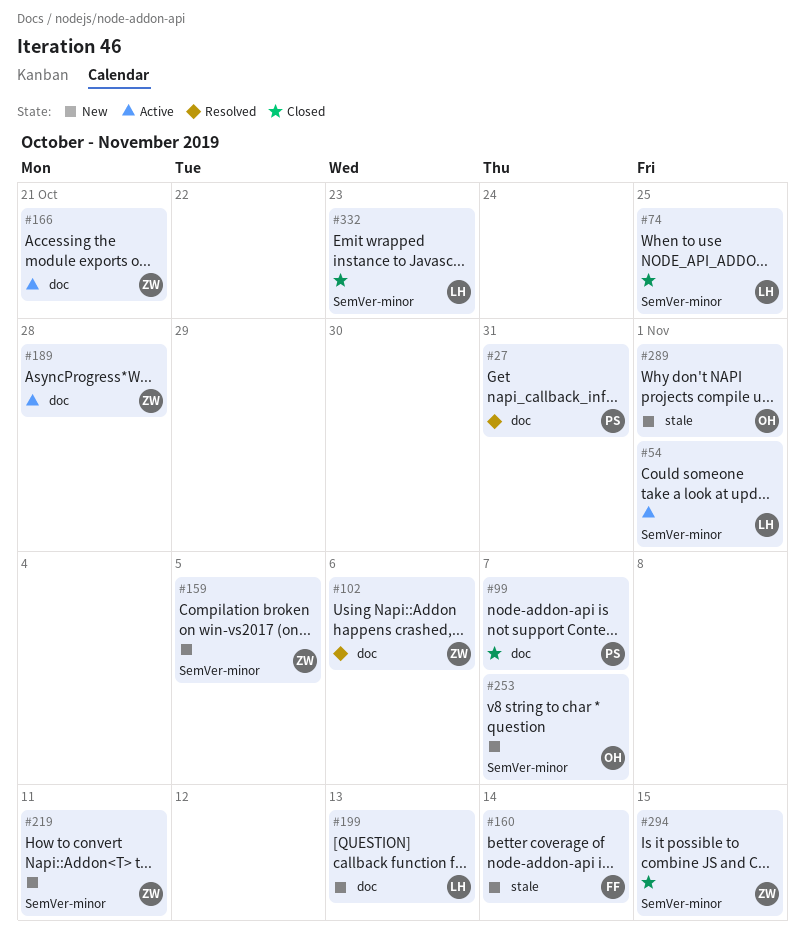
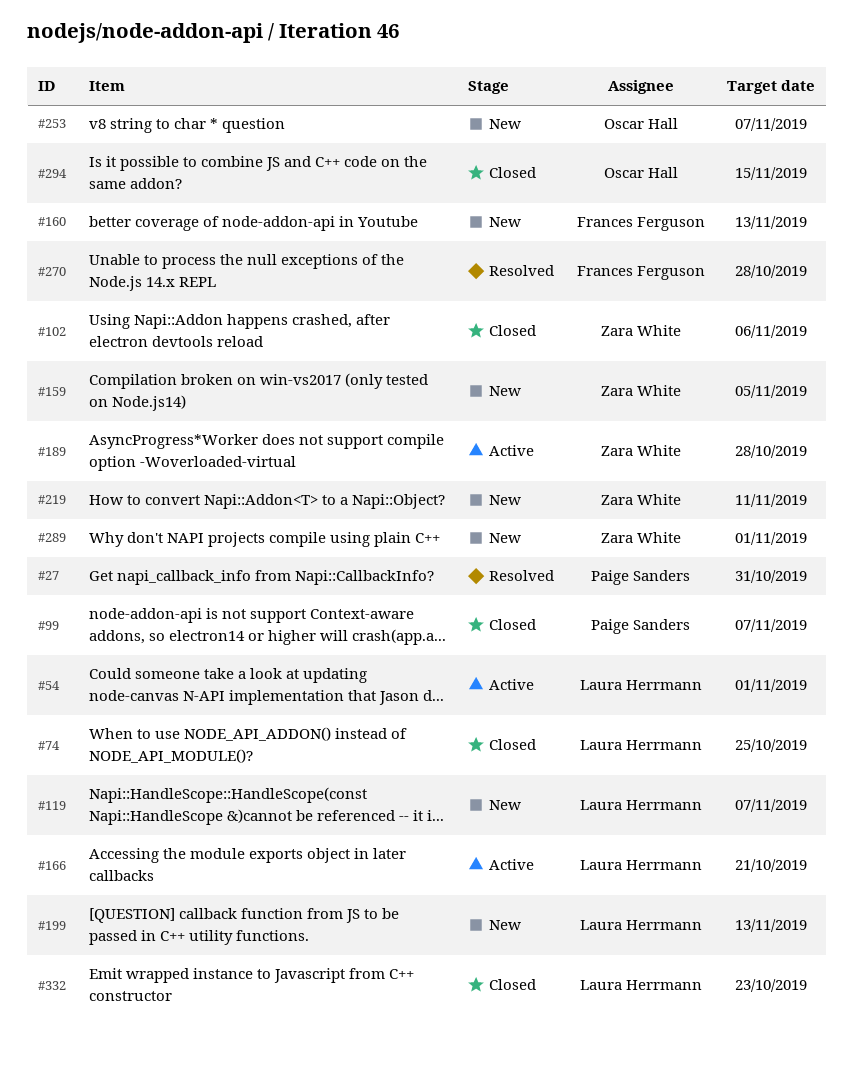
#102, status: Resolved -> Closed
#119: none -> present
#160, due: Nov 14 -> Nov 13
#166, owner: Zara White -> Laura Herrmann
#270: none -> present
#289, owner: Oscar Hall -> Zara White
#294, owner: Zara White -> Oscar Hall

